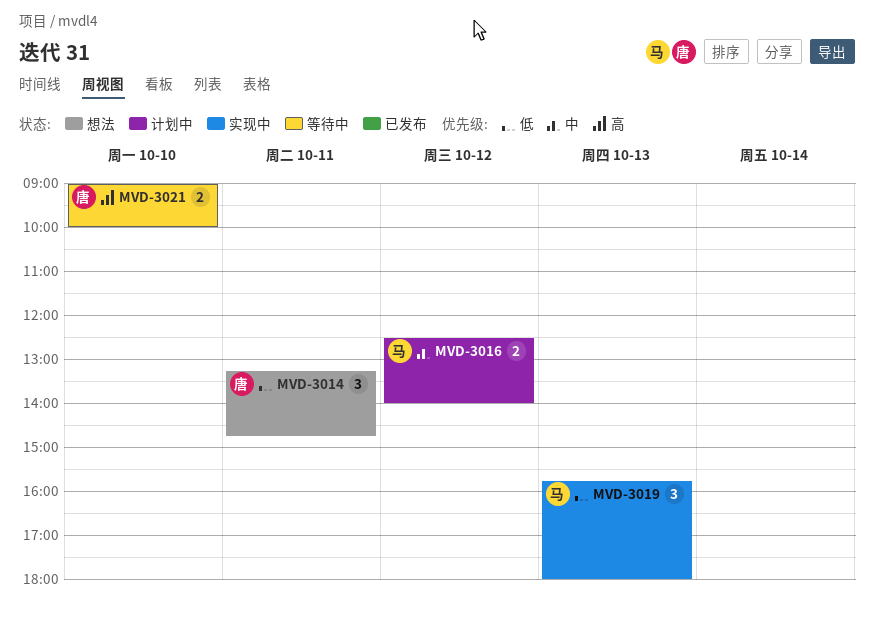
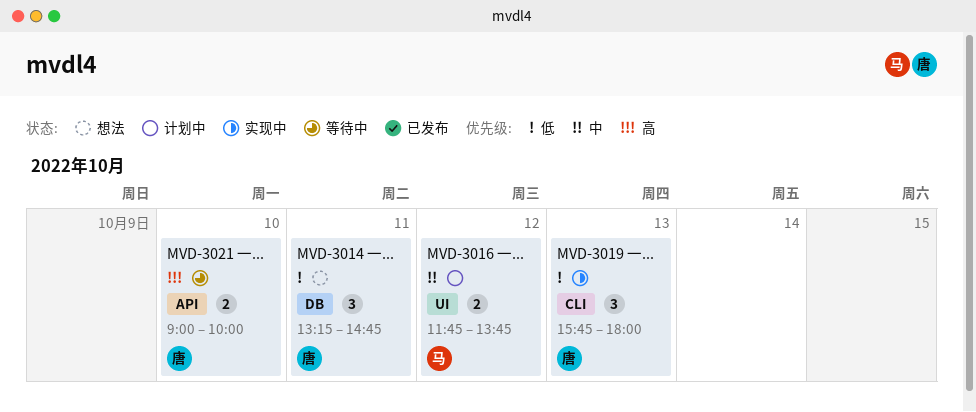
MVD-3016, begins: 12:30 -> 11:45
MVD-3016, ends: 14:00 -> 13:45
MVD-3019, owner: 马 -> 唐

